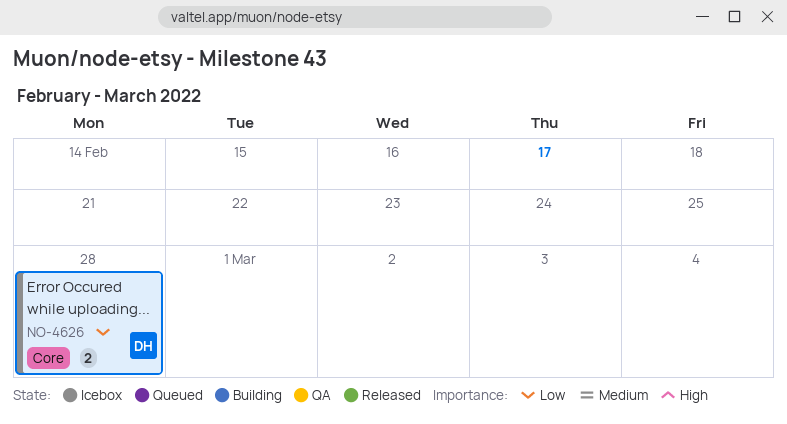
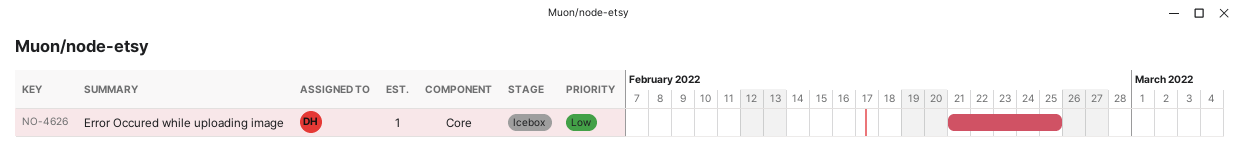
NO-4626, estimate: 2 -> 1
NO-4626, due: Feb 28 -> Feb 25

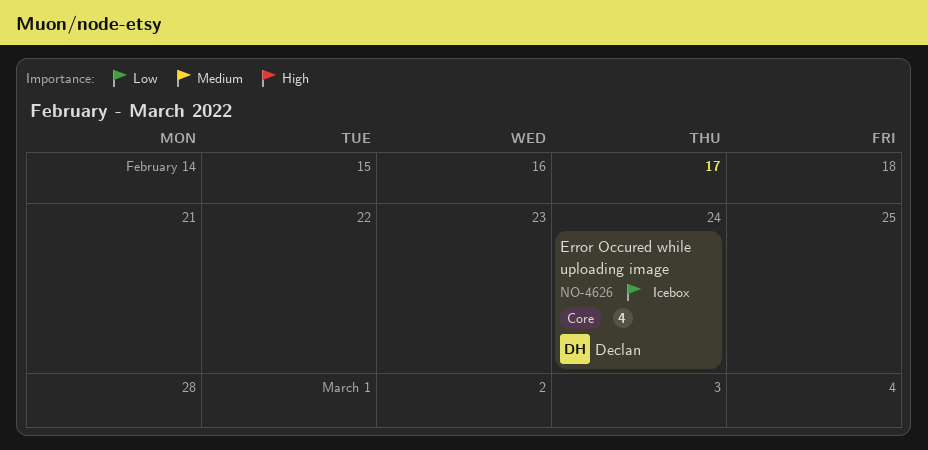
NO-4626, estimate: 1 -> 4
NO-4626, due: Feb 25 -> Feb 24

